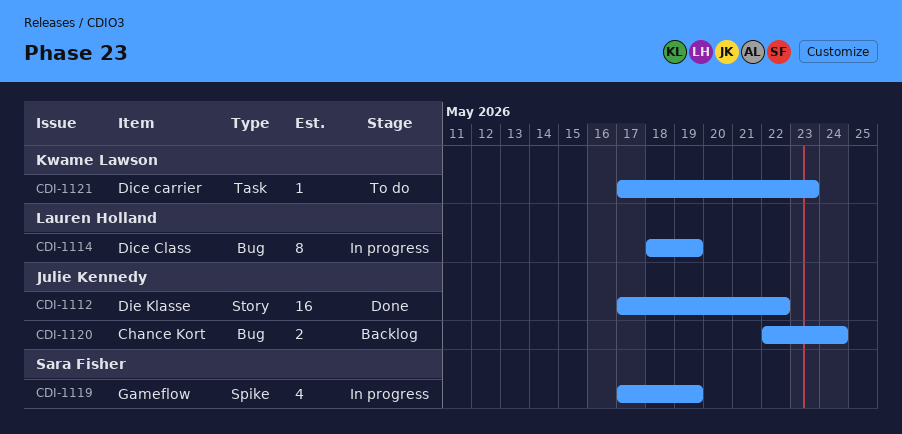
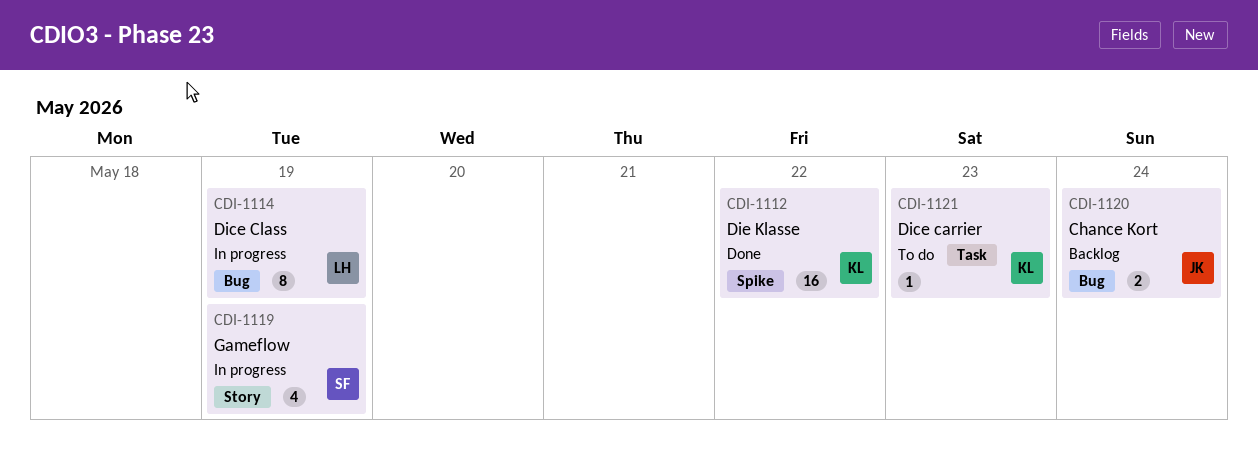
CDI-1112, owner: Julie Kennedy -> Kwame Lawson
CDI-1112, label: Story -> Spike
CDI-1119, label: Spike -> Story

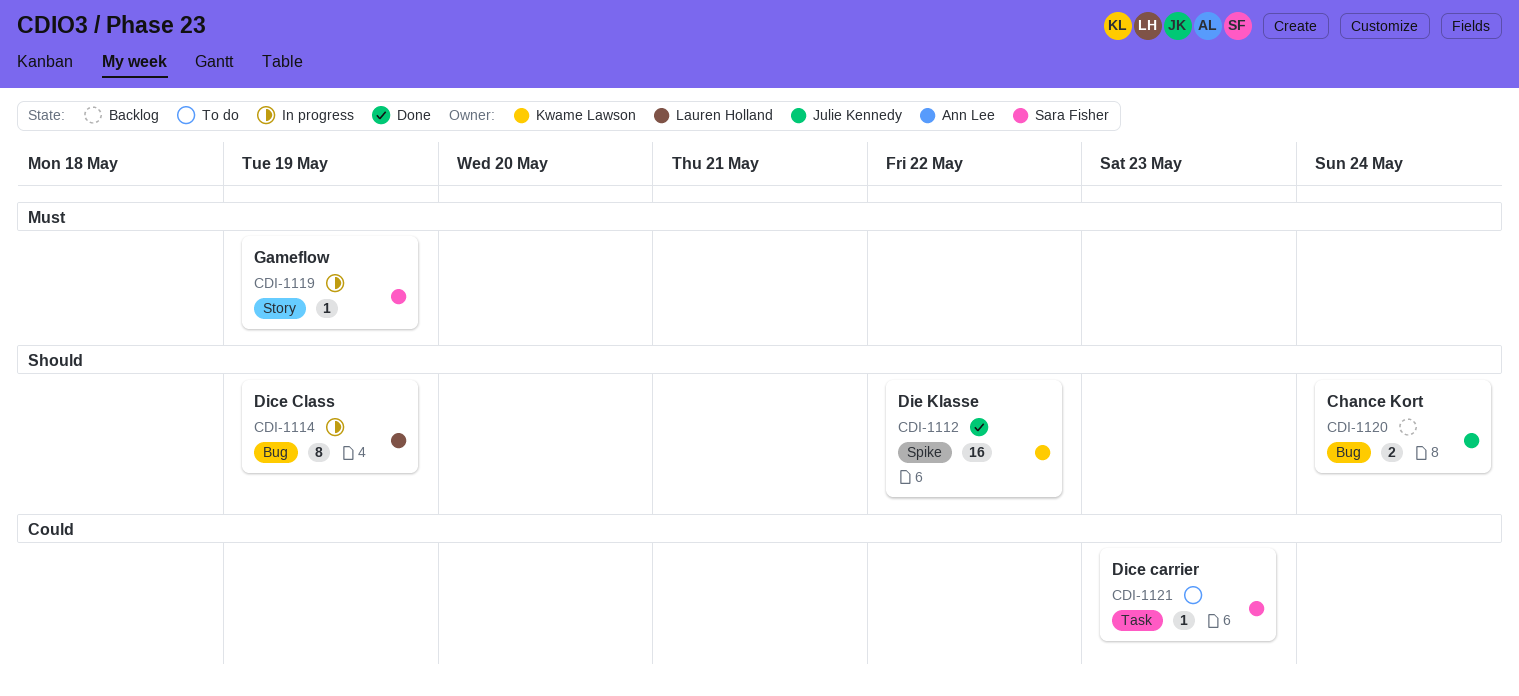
CDI-1119, estimate: 4 -> 1
CDI-1121, owner: Kwame Lawson -> Sara Fisher

